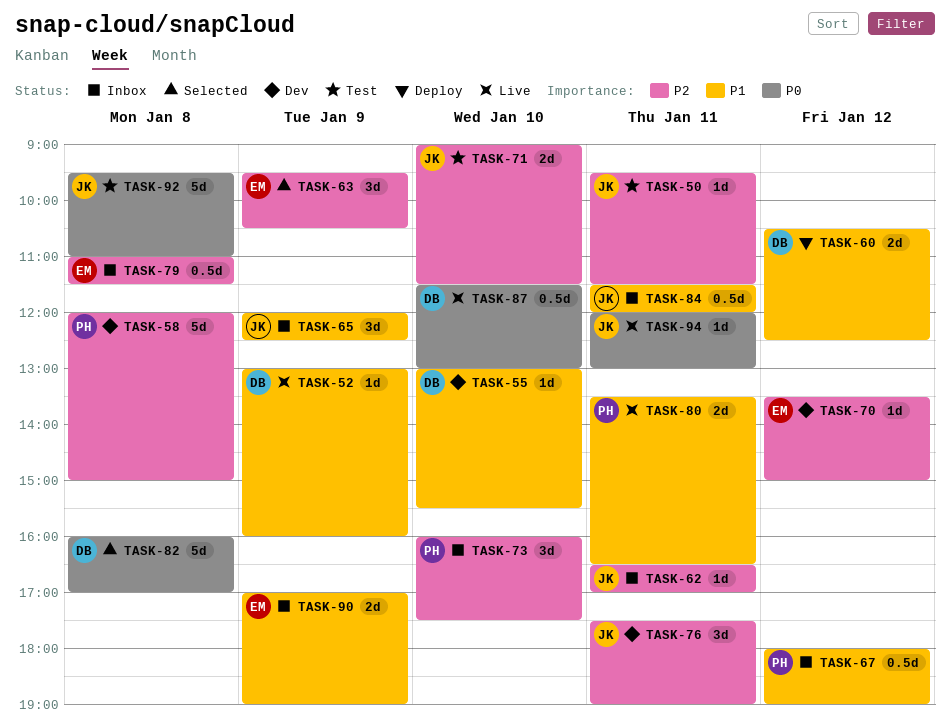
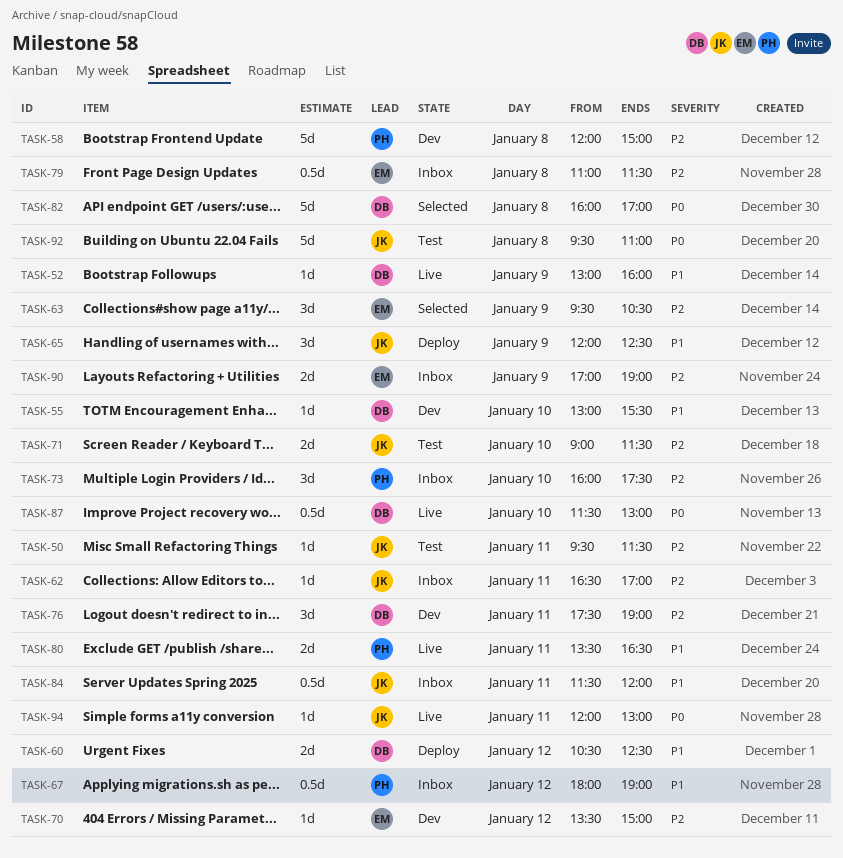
TASK-65, status: Inbox -> Deploy
TASK-76, owner: JK -> DB
TASK-90, priority: P1 -> P2

